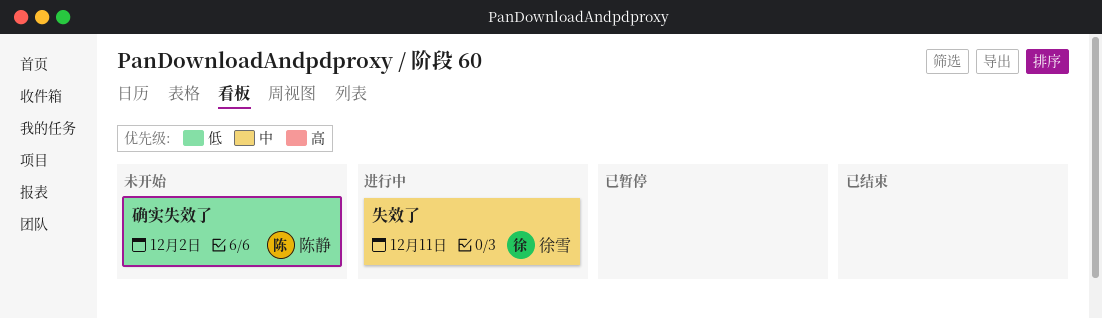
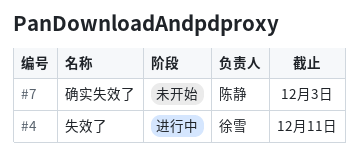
确实失效了, due: Dec 2 -> Dec 3

